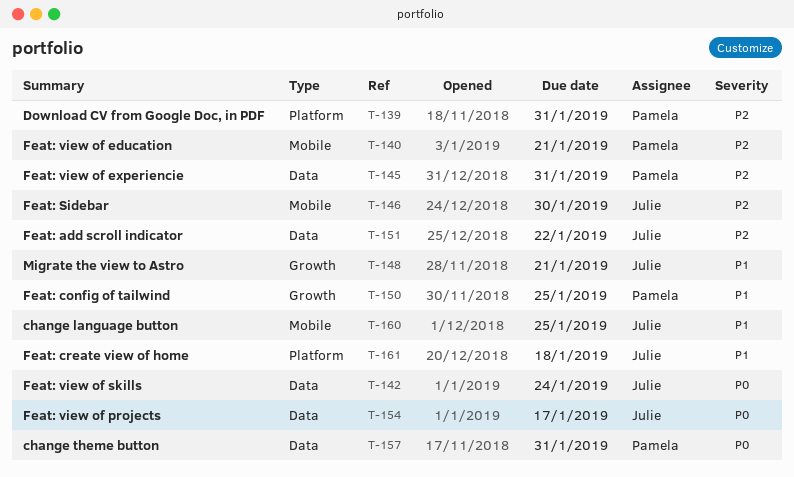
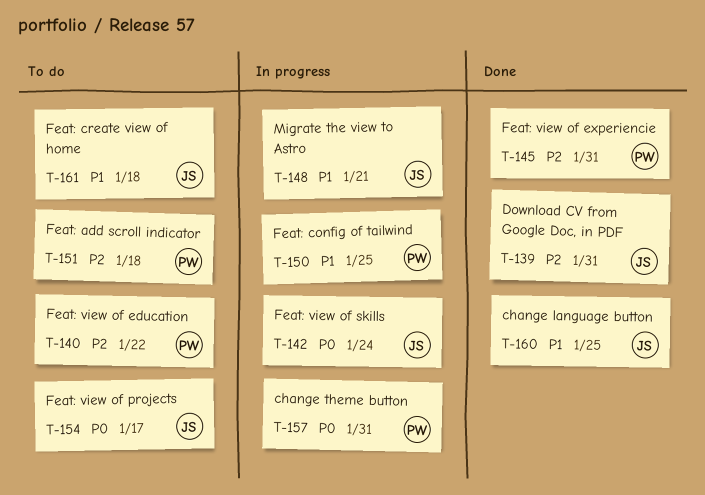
T-139, owner: Pamela -> Julie
T-140, due: Jan 21 -> Jan 22
T-146: present -> none
T-151, owner: Julie -> Pamela
T-151, due: Jan 22 -> Jan 18

